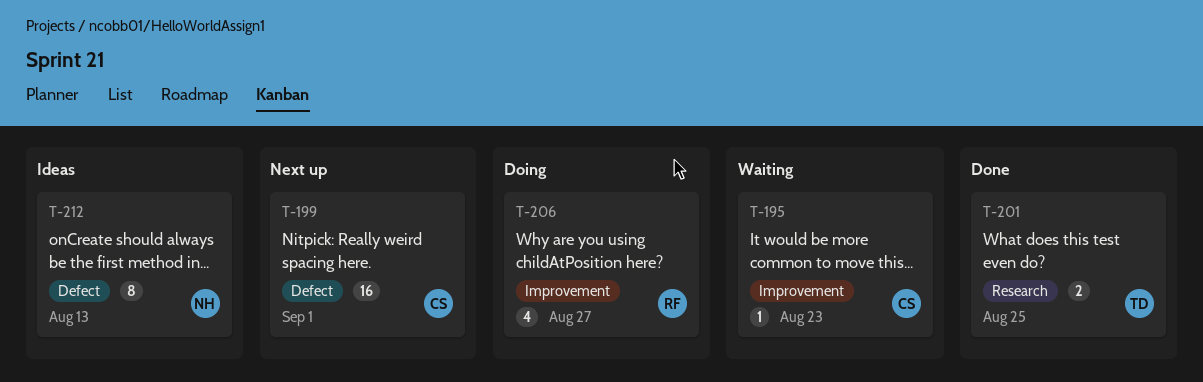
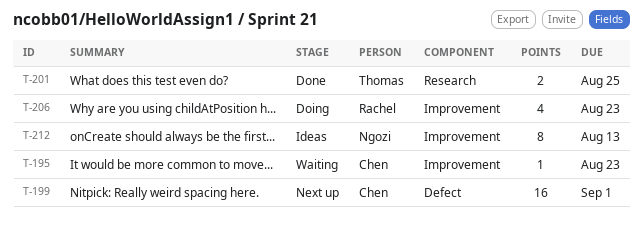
T-206, due: Aug 27 -> Aug 23
T-212, label: Defect -> Improvement

